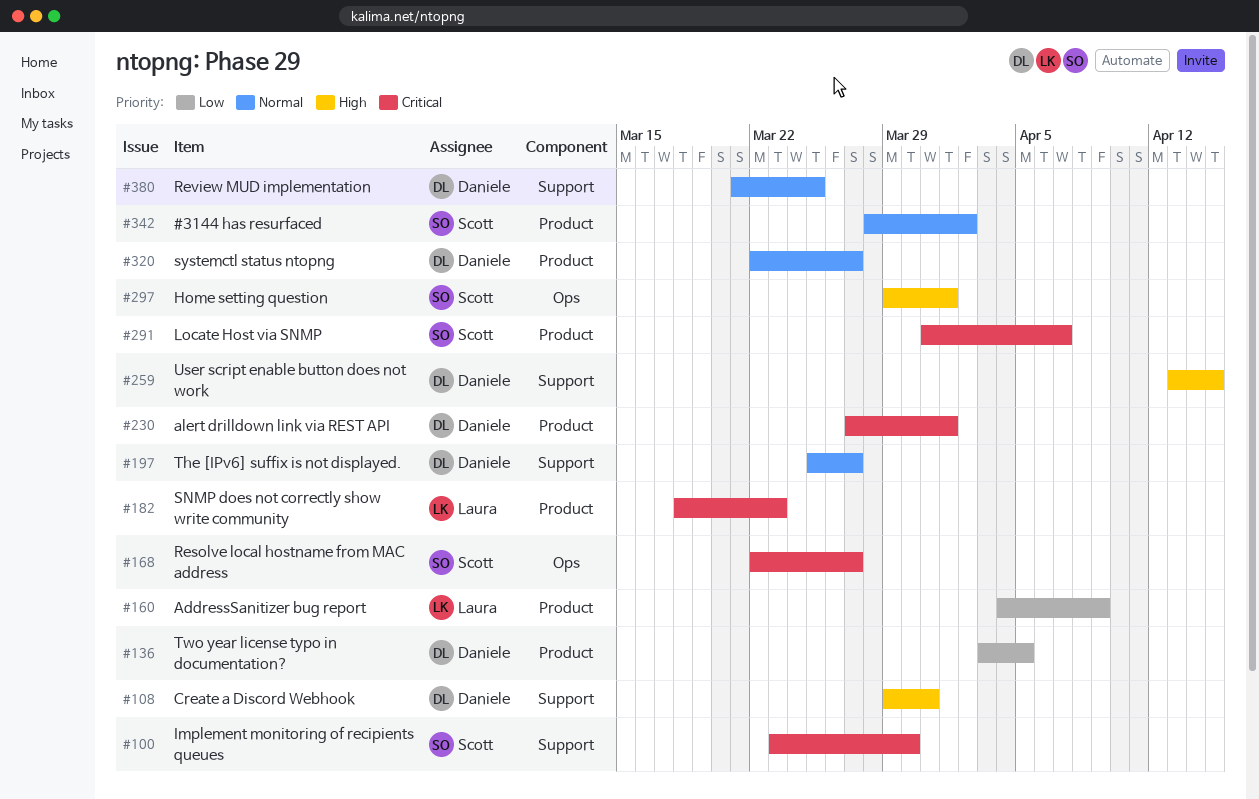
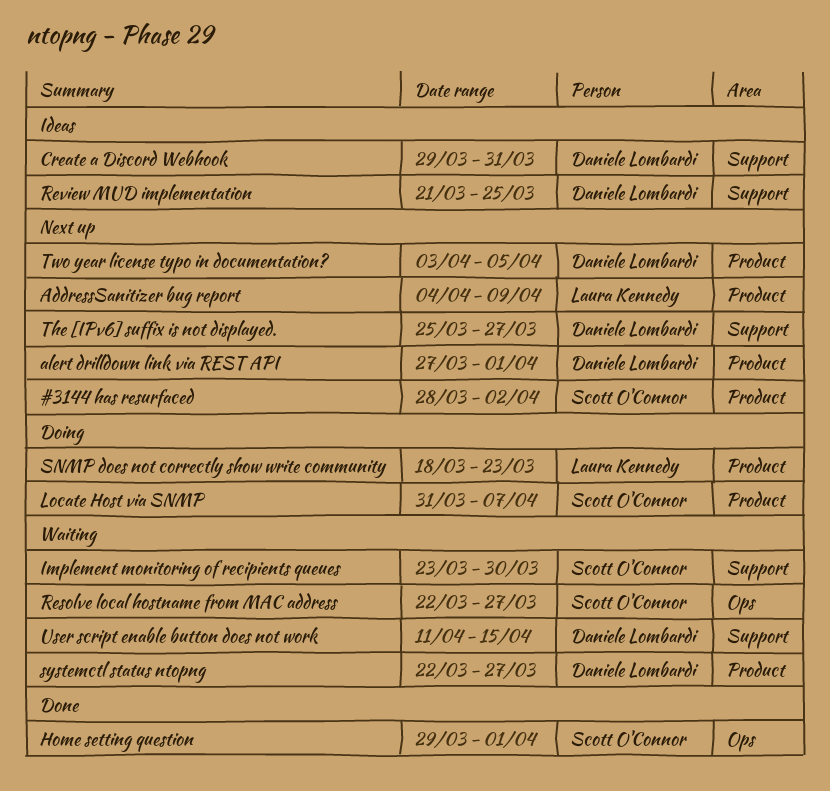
User script enable button does not work, start: Apr 13 -> Apr 11

